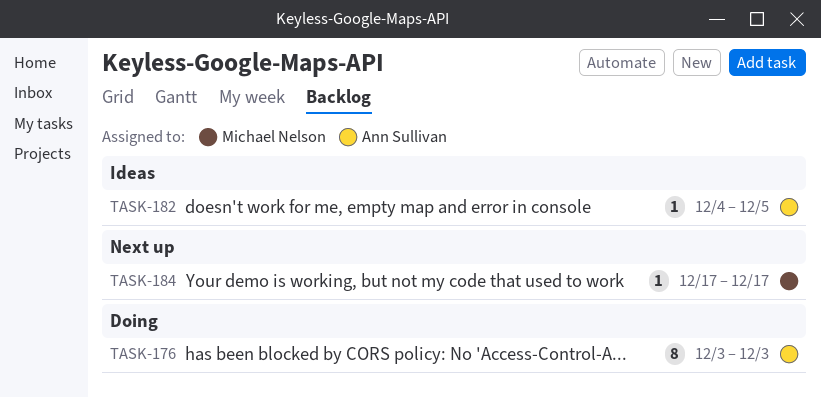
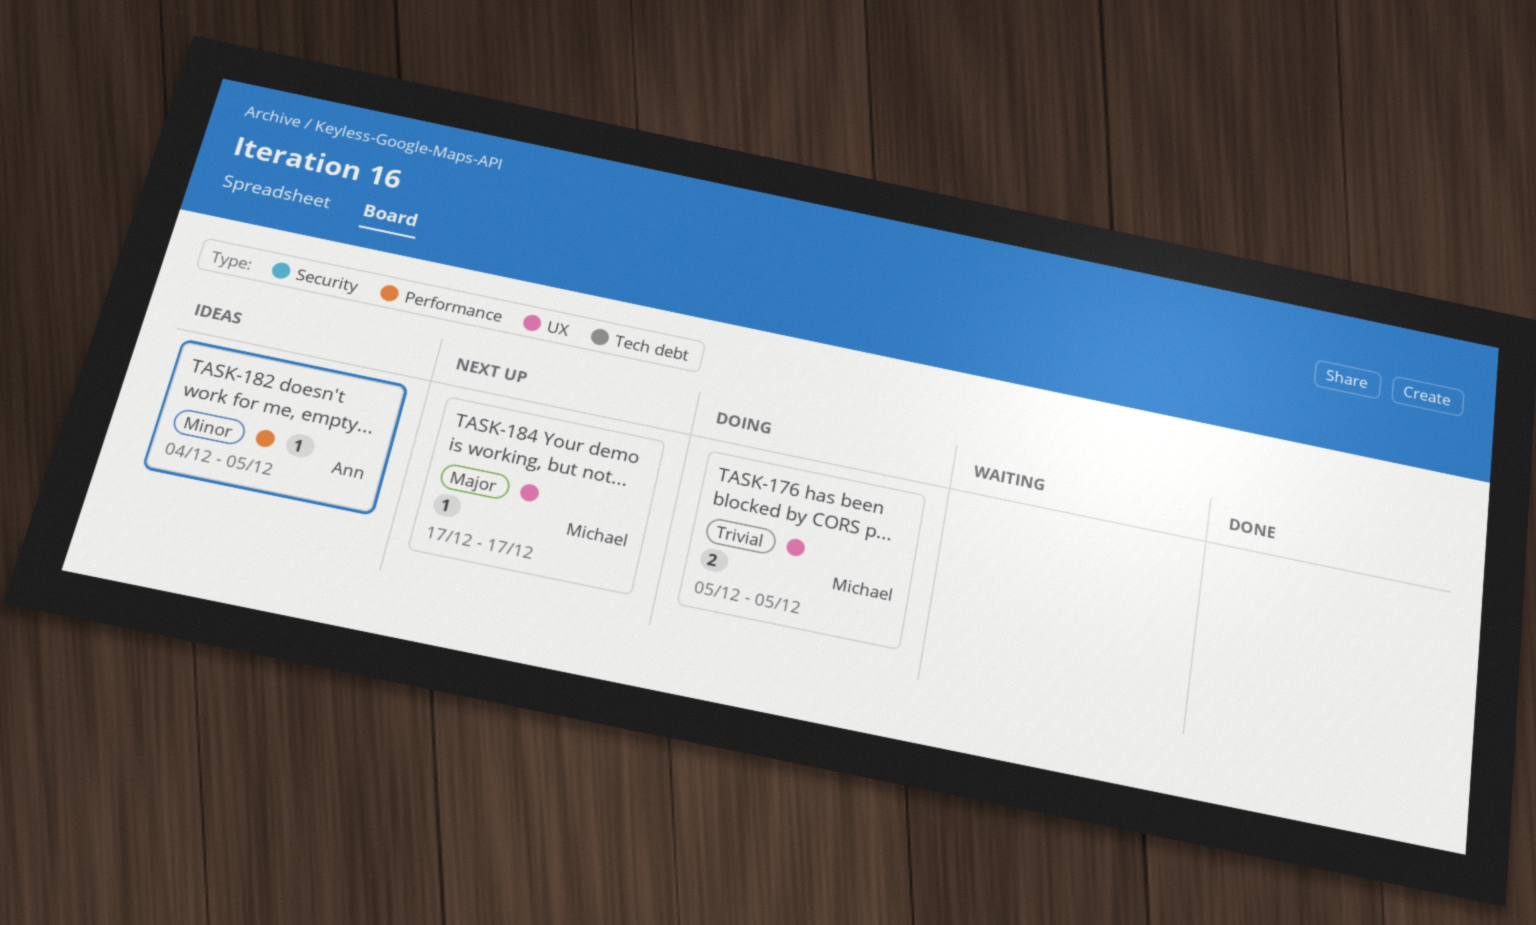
TASK-176, owner: Ann Sullivan -> Michael Nelson
TASK-176, estimate: 8 -> 2
TASK-176, start: Dec 3 -> Dec 5
TASK-176, due: Dec 3 -> Dec 5

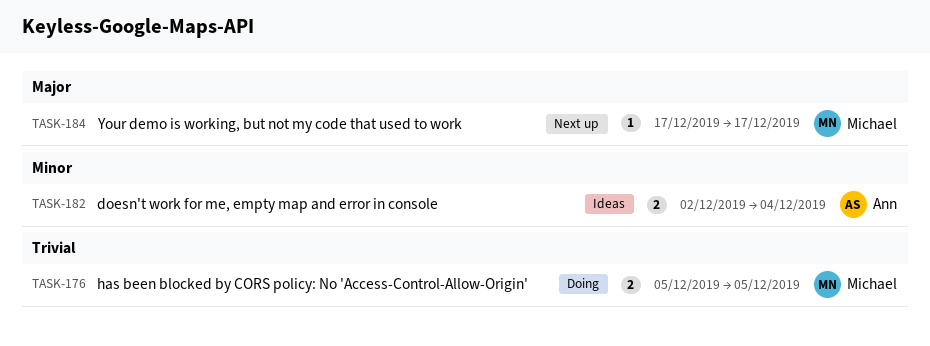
TASK-182, estimate: 1 -> 2
TASK-182, start: Dec 4 -> Dec 2
TASK-182, due: Dec 5 -> Dec 4

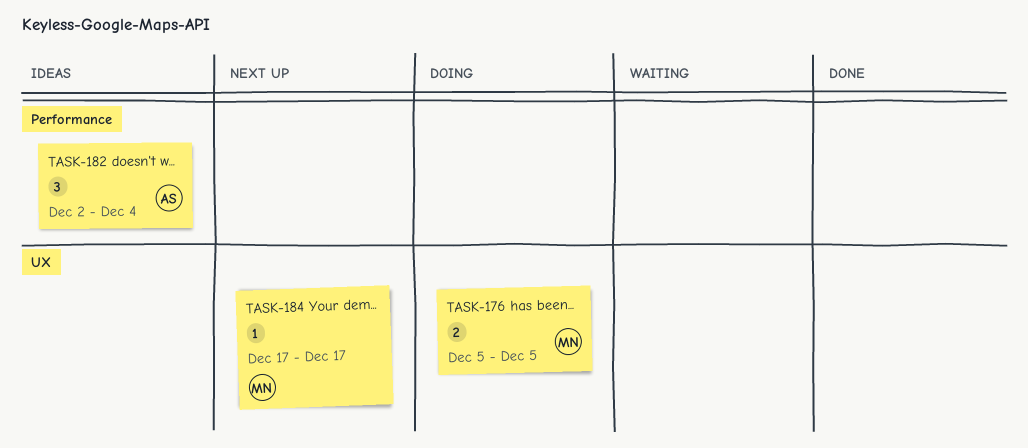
TASK-182, estimate: 2 -> 3

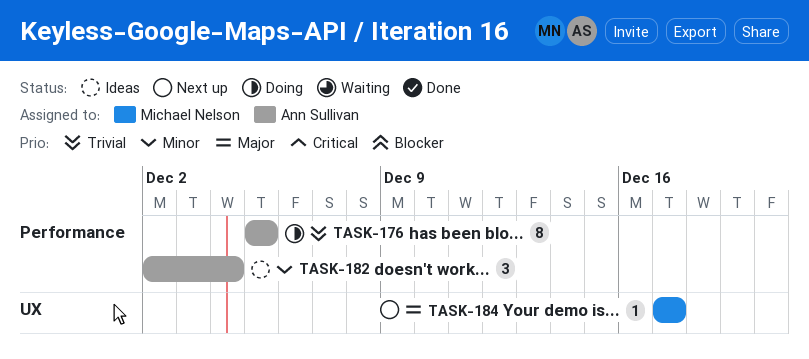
TASK-176, owner: Michael Nelson -> Ann Sullivan
TASK-176, label: UX -> Performance
TASK-176, estimate: 2 -> 8

